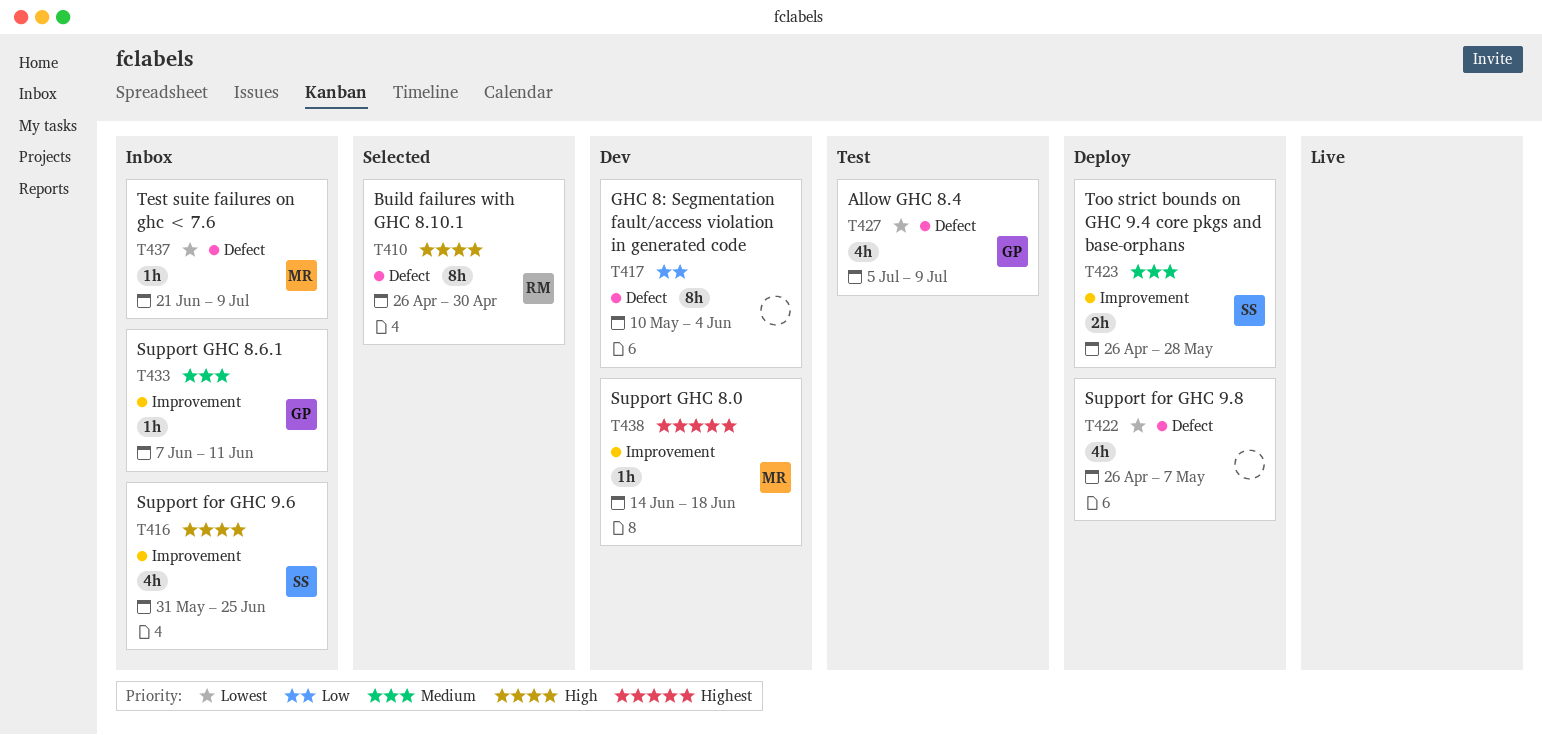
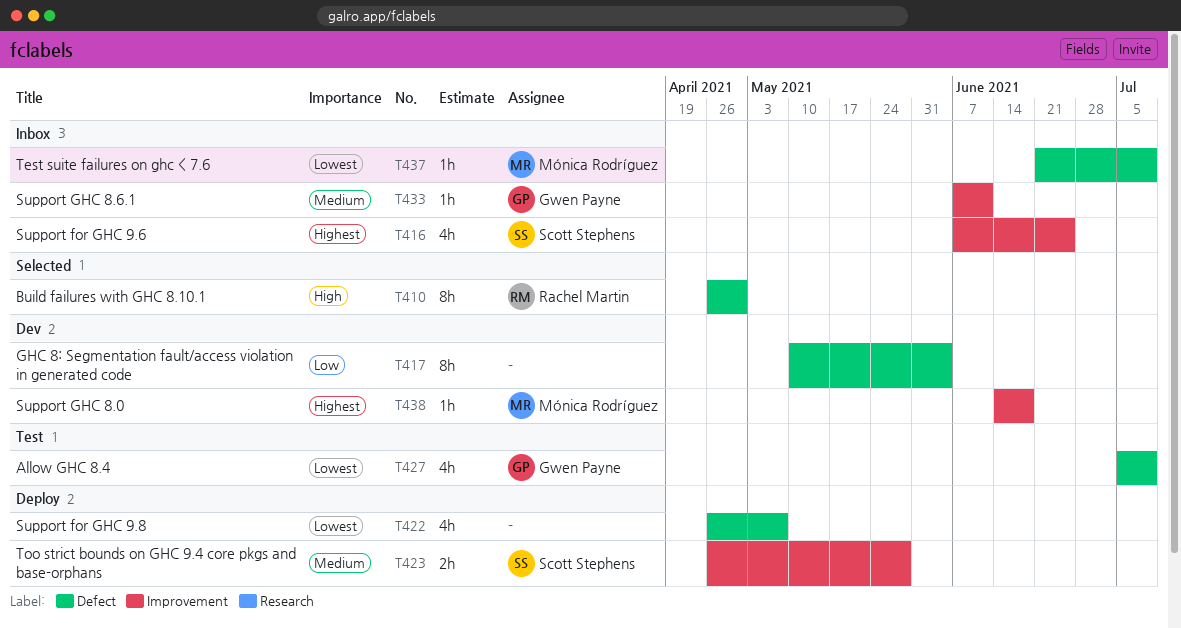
T416, priority: High -> Highest
T416, start: May 31 -> Jun 7

